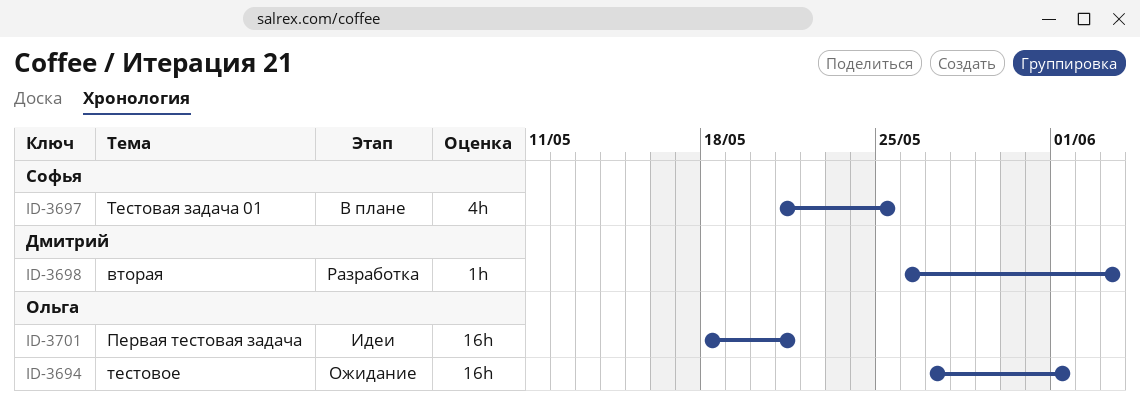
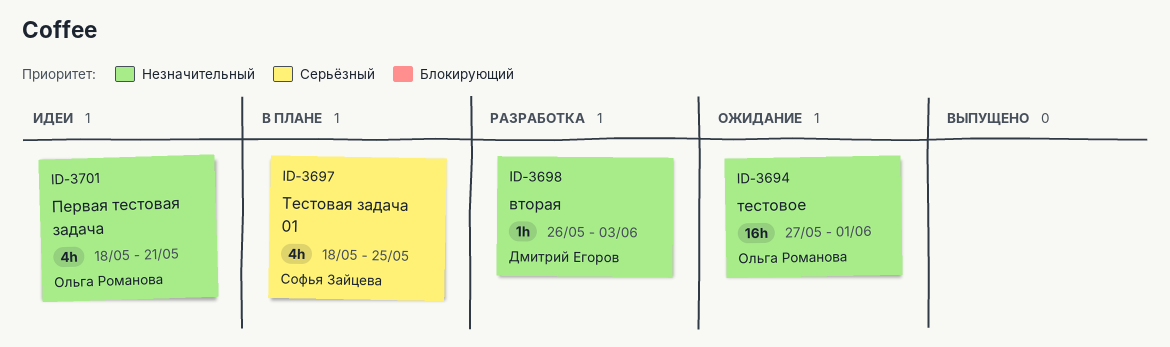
ID-3697, start: May 21 -> May 18
ID-3701, estimate: 16h -> 4h

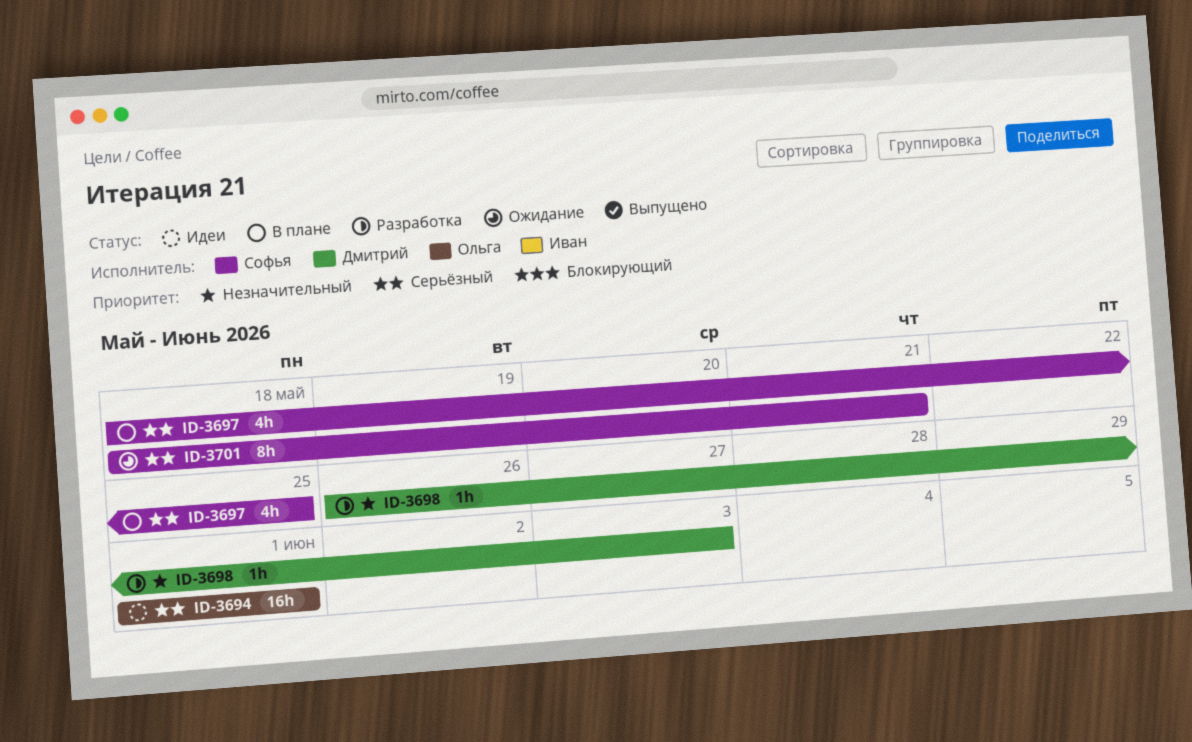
ID-3694, status: Ожидание -> Идеи
ID-3694, priority: Незначительный -> Серьёзный
ID-3694, start: May 27 -> Jun 1
ID-3701, status: Идеи -> Ожидание
ID-3701, owner: Ольга Романова -> Софья Зайцева
ID-3701, priority: Незначительный -> Серьёзный
ID-3701, estimate: 4h -> 8h

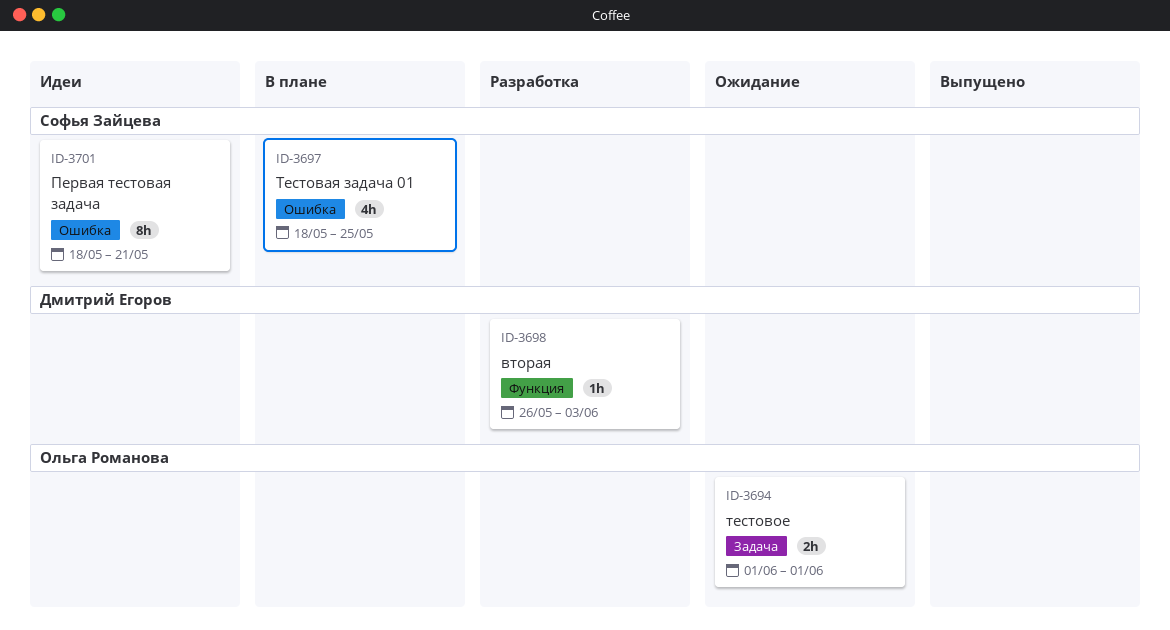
ID-3694, status: Идеи -> Ожидание
ID-3694, estimate: 16h -> 2h
ID-3701, status: Ожидание -> Идеи

